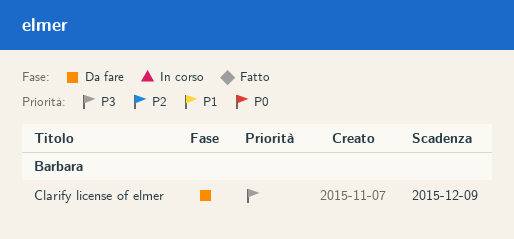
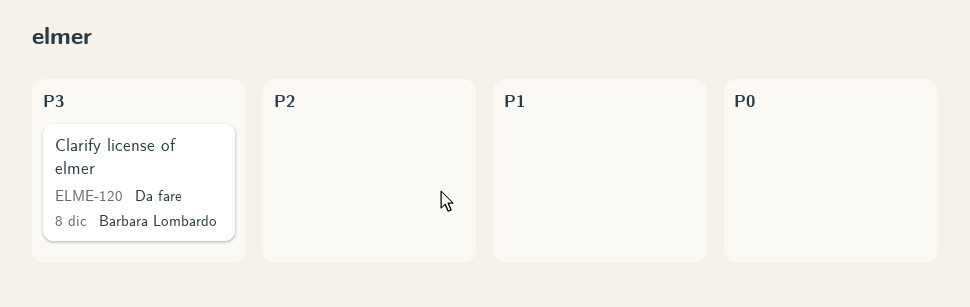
Clarify license of elmer, due: Dec 9 -> Dec 8

